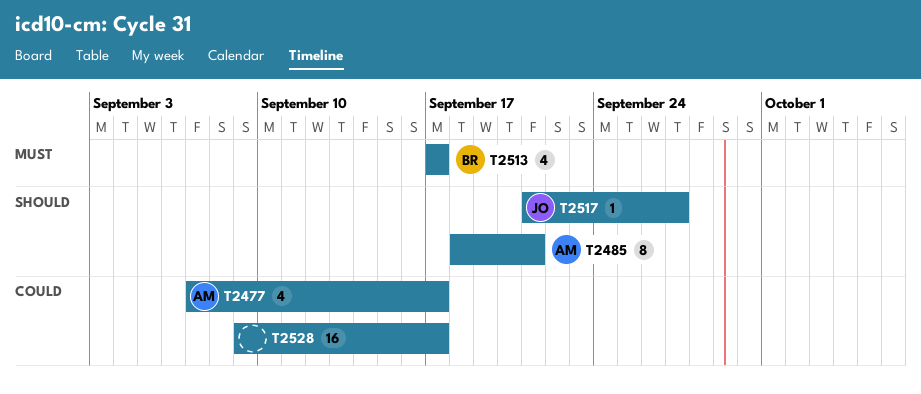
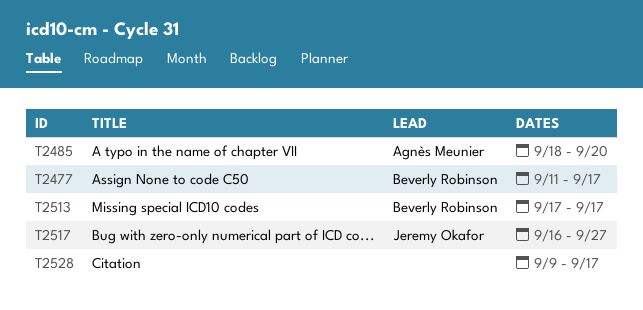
T2477, owner: Agnès Meunier -> Beverly Robinson
T2477, start: Sep 7 -> Sep 11
T2485, due: Sep 21 -> Sep 20
T2517, start: Sep 21 -> Sep 16

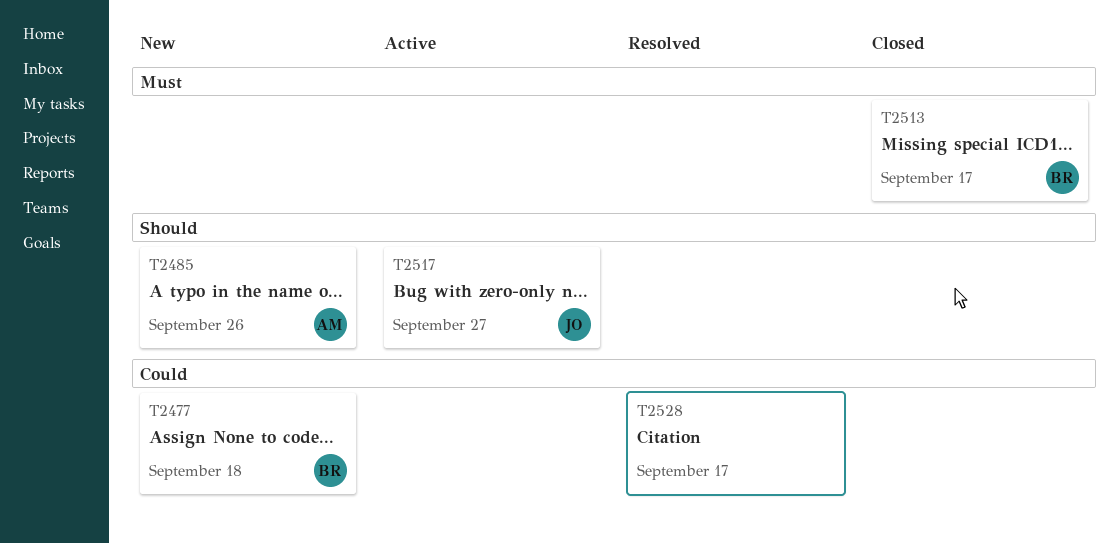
T2477, due: Sep 17 -> Sep 18
T2485, due: Sep 20 -> Sep 26

